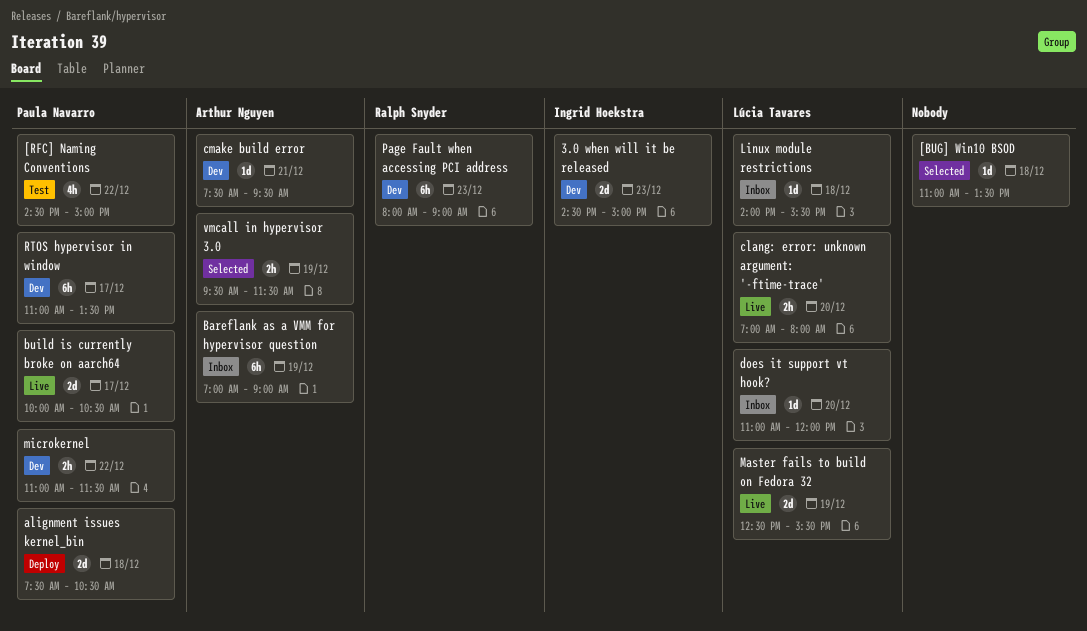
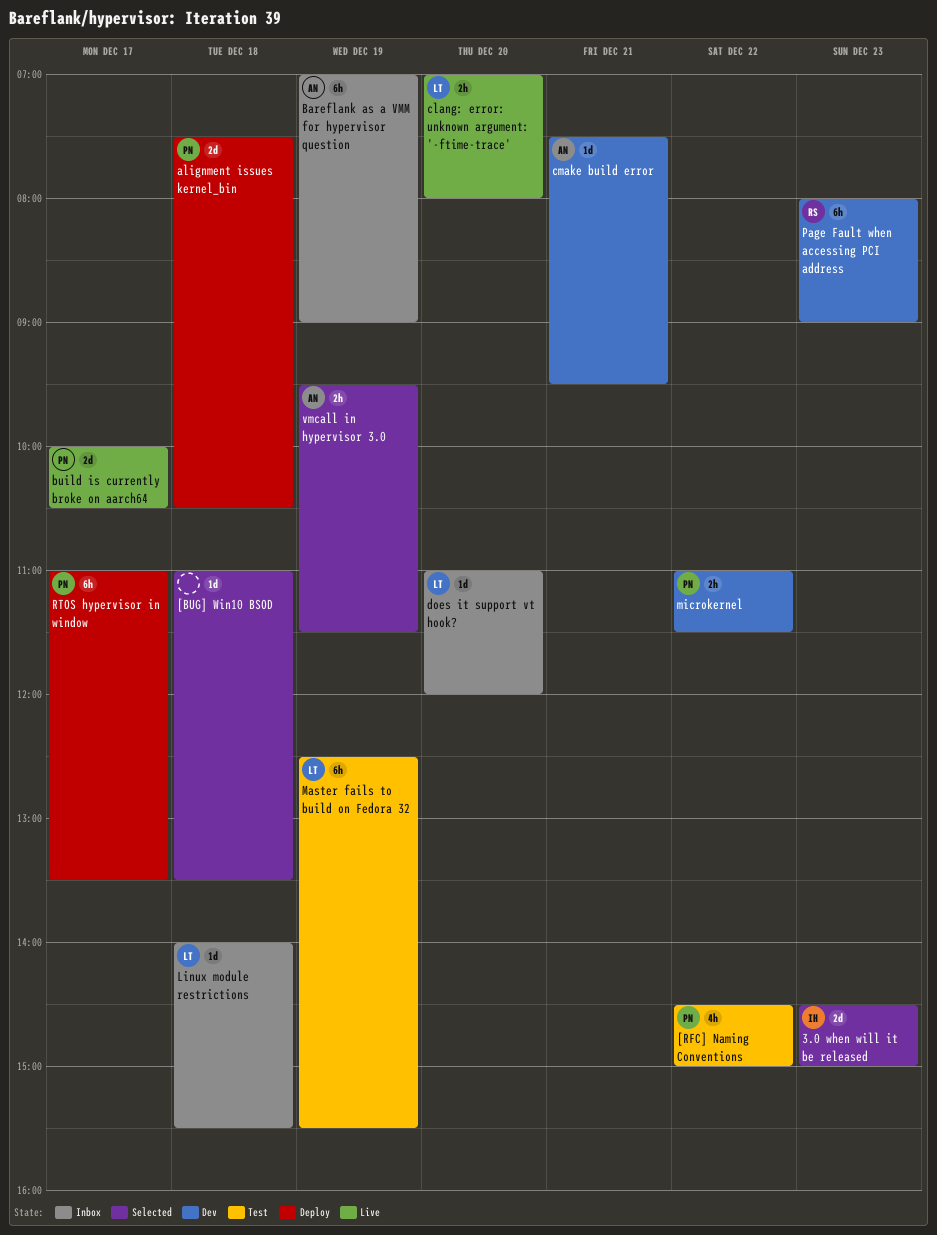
3.0 when will it be released, status: Dev -> Selected
Master fails to build on Fedora 32, status: Live -> Test
Master fails to build on Fedora 32, estimate: 2d -> 6h
RTOS hypervisor in window, status: Dev -> Deploy

